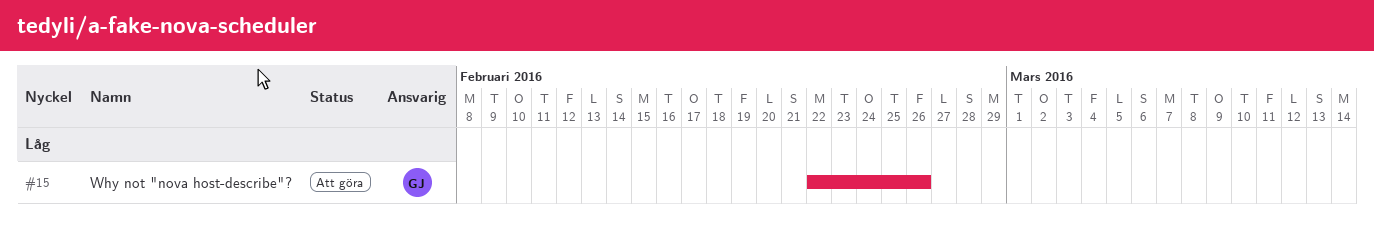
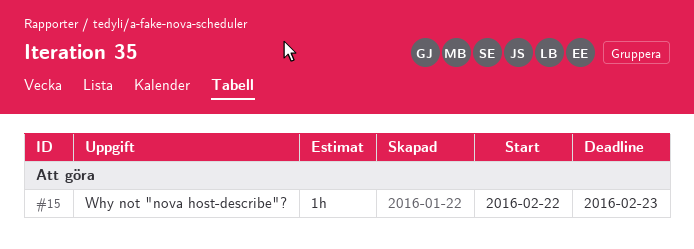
#15, due: Feb 26 -> Feb 23

